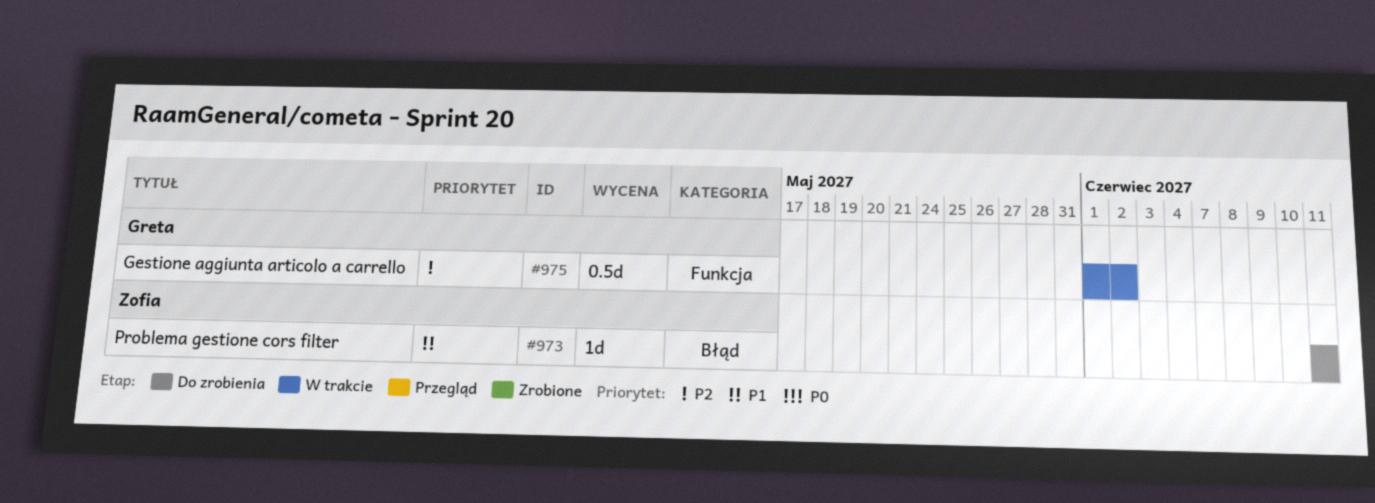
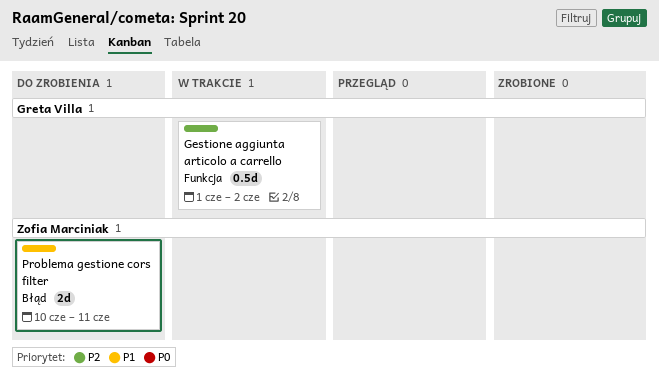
Problema gestione cors filter, estimate: 1d -> 2d
Problema gestione cors filter, start: Jun 11 -> Jun 10

